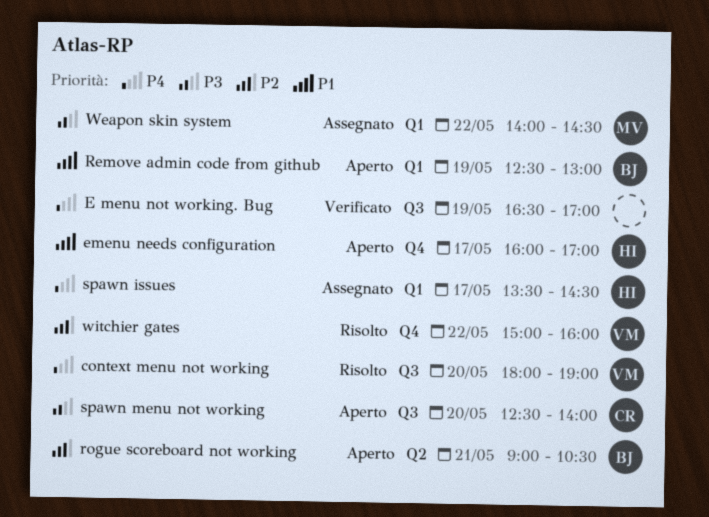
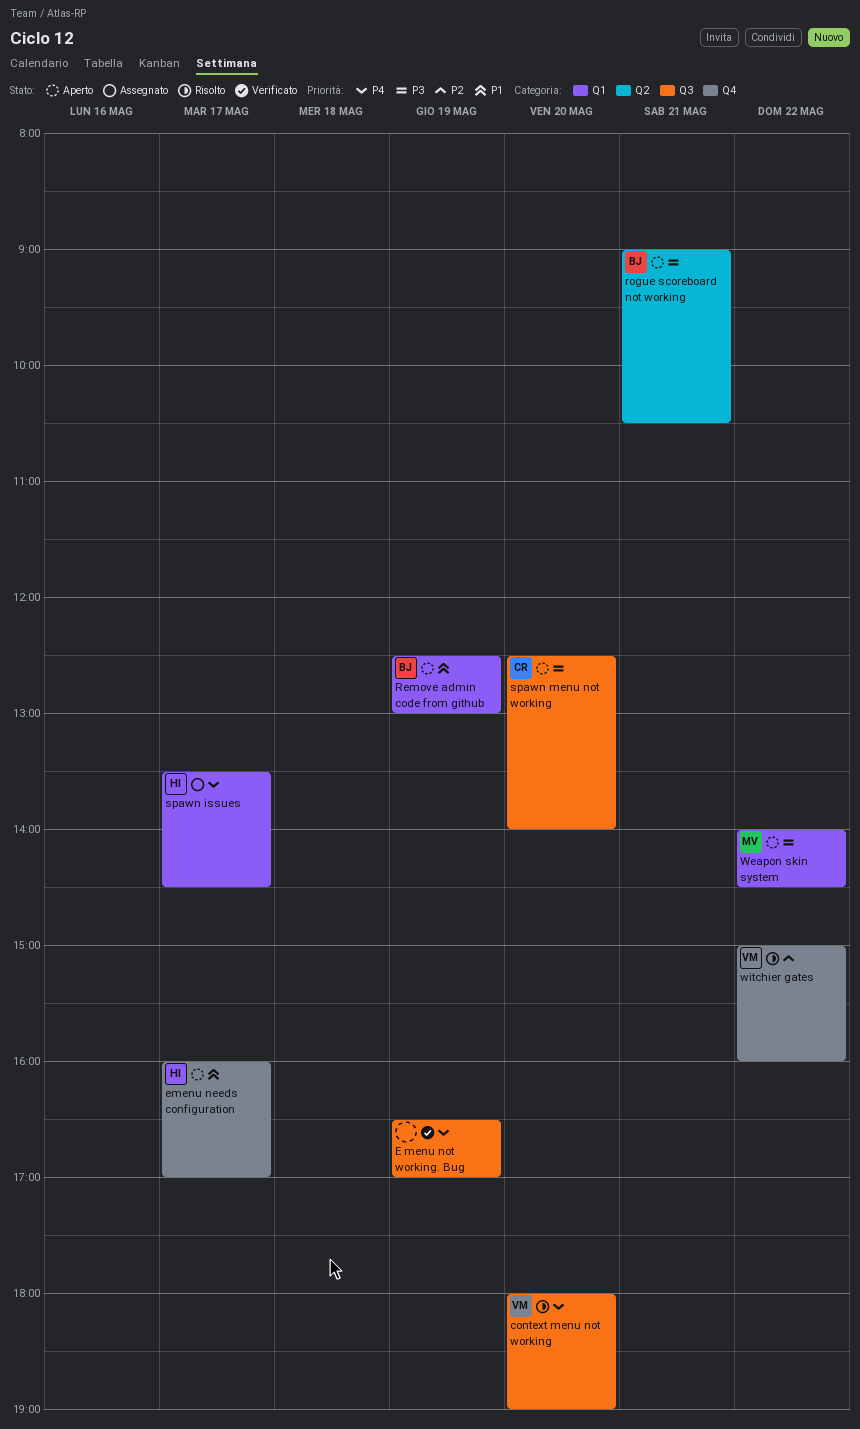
rogue scoreboard not working, priority: P2 -> P3
Weapon skin system, status: Assegnato -> Aperto

